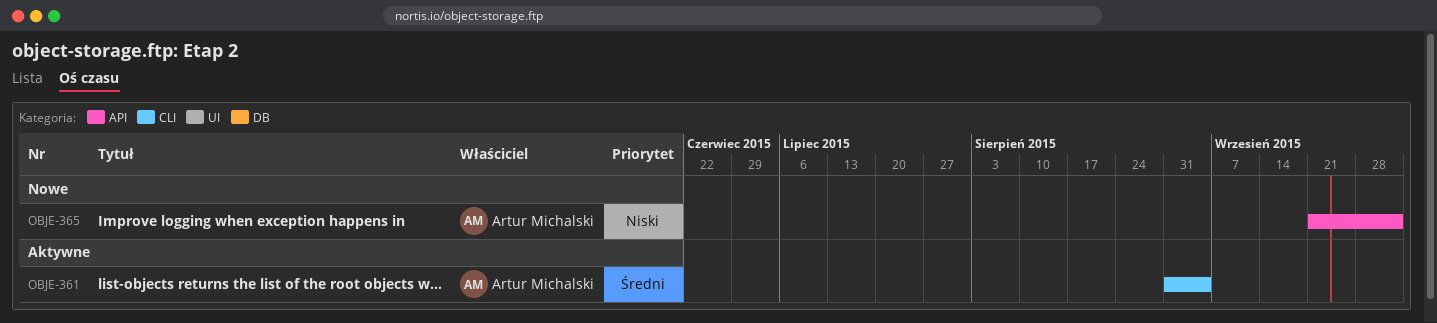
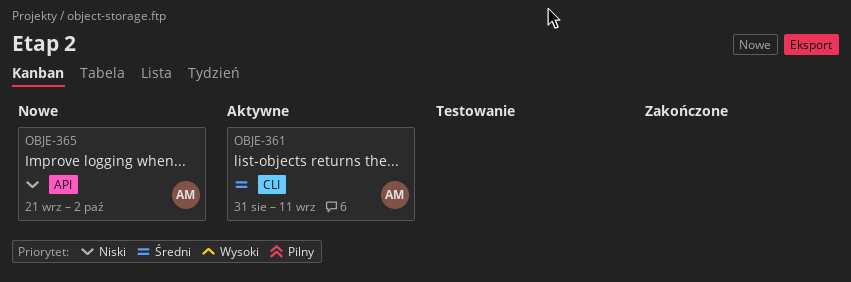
OBJE-361, due: Sep 4 -> Sep 11

